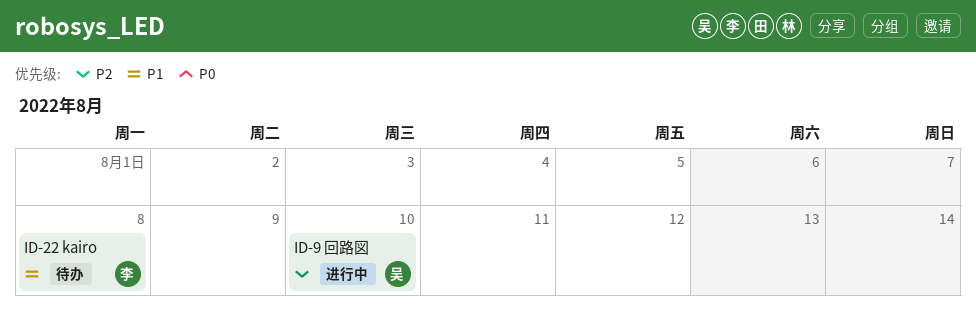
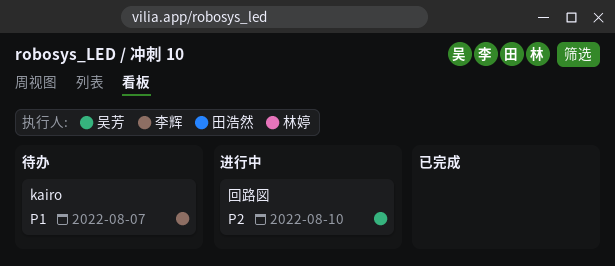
kairo, due: Aug 8 -> Aug 7

